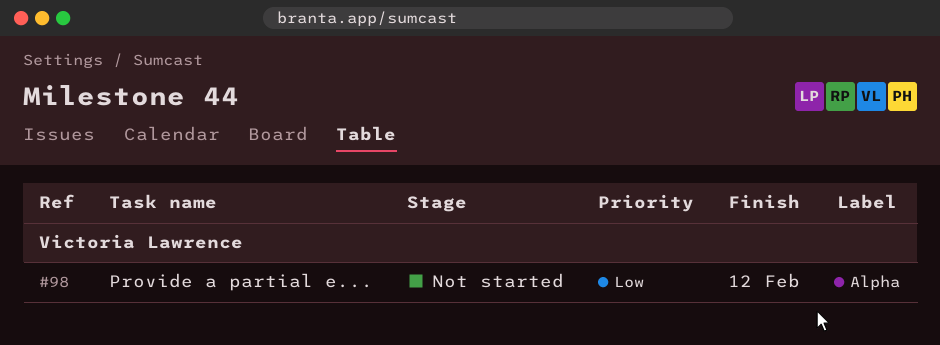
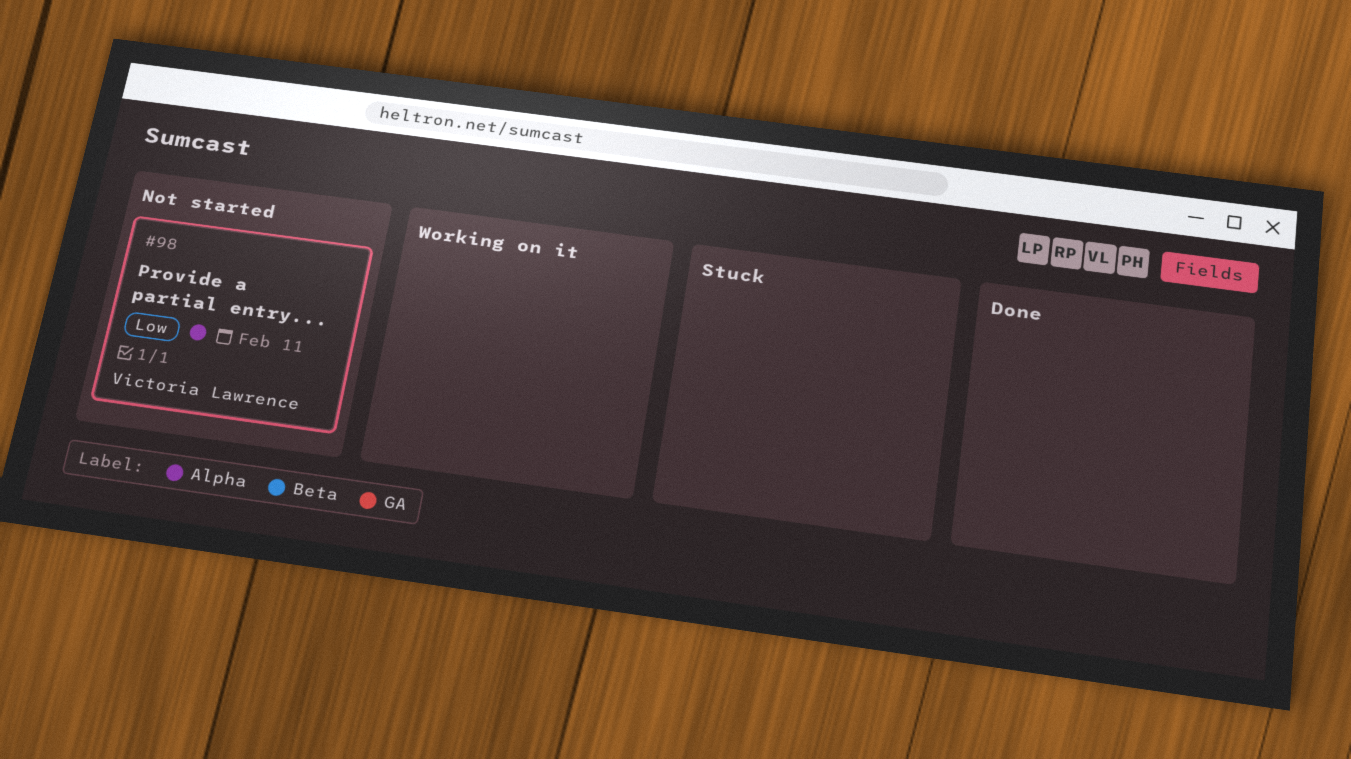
#98, due: Feb 12 -> Feb 11

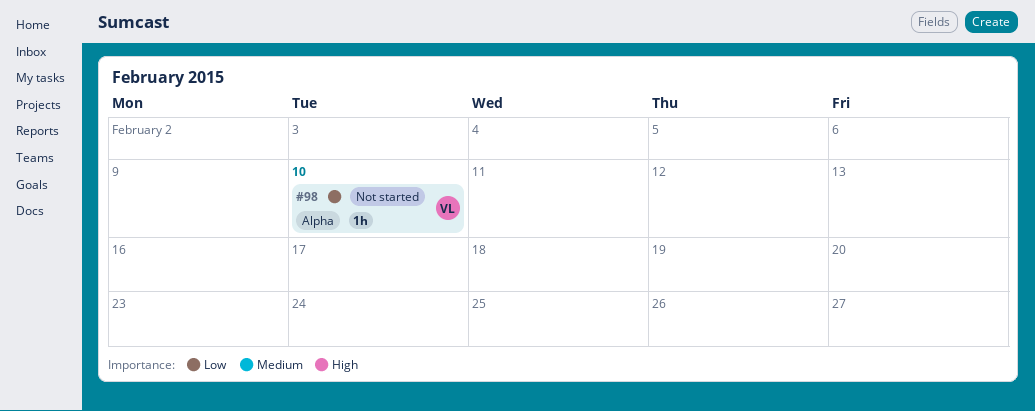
#98, due: Feb 11 -> Feb 10

